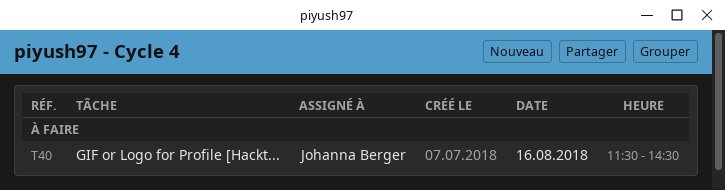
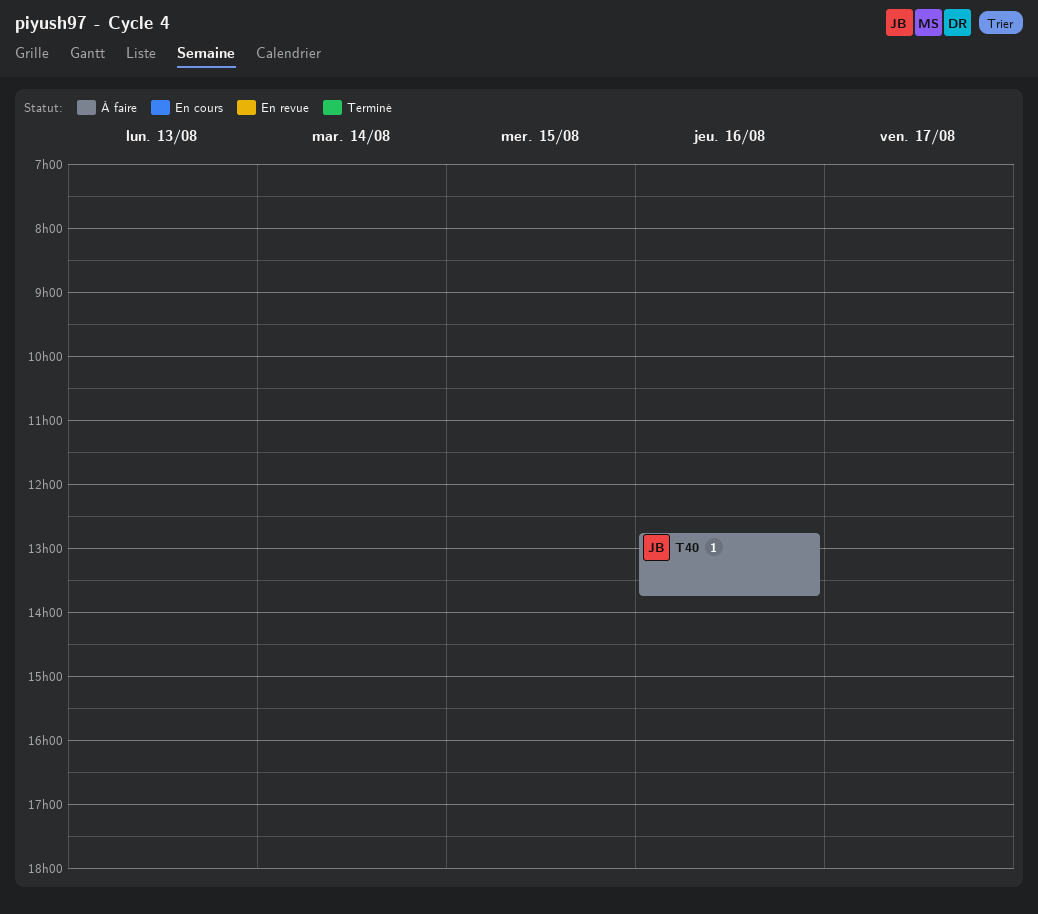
T40, begins: 11:30 -> 12:45
T40, ends: 14:30 -> 13:45

